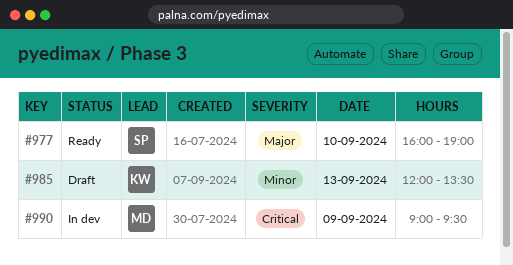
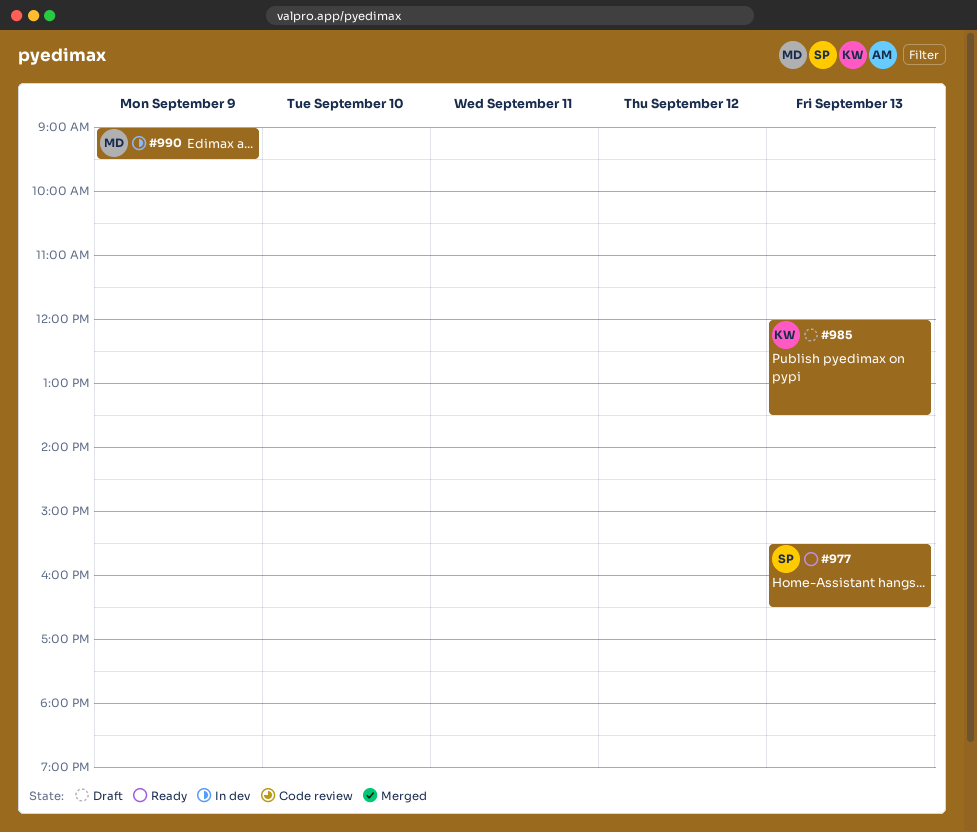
#977, day: Sep 10 -> Sep 13
#977, begins: 16:00 -> 15:30
#977, ends: 19:00 -> 16:30

